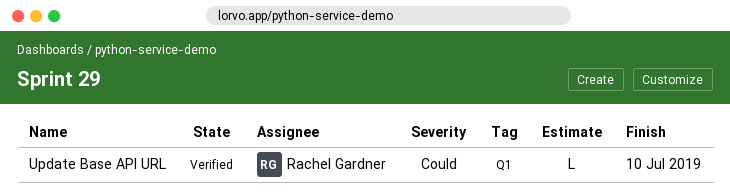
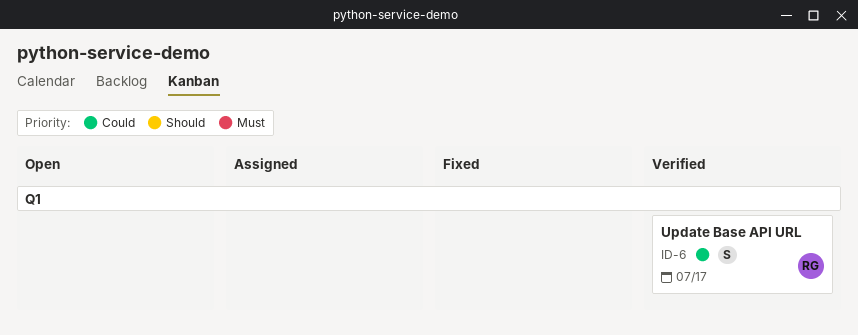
Update Base API URL, estimate: L -> S
Update Base API URL, due: Jul 10 -> Jul 17

